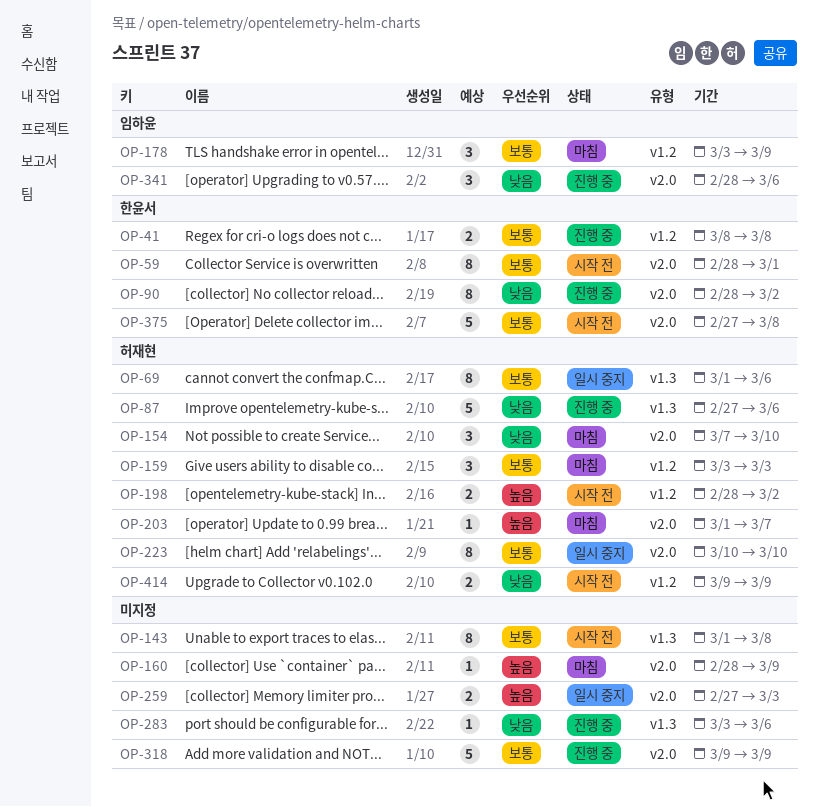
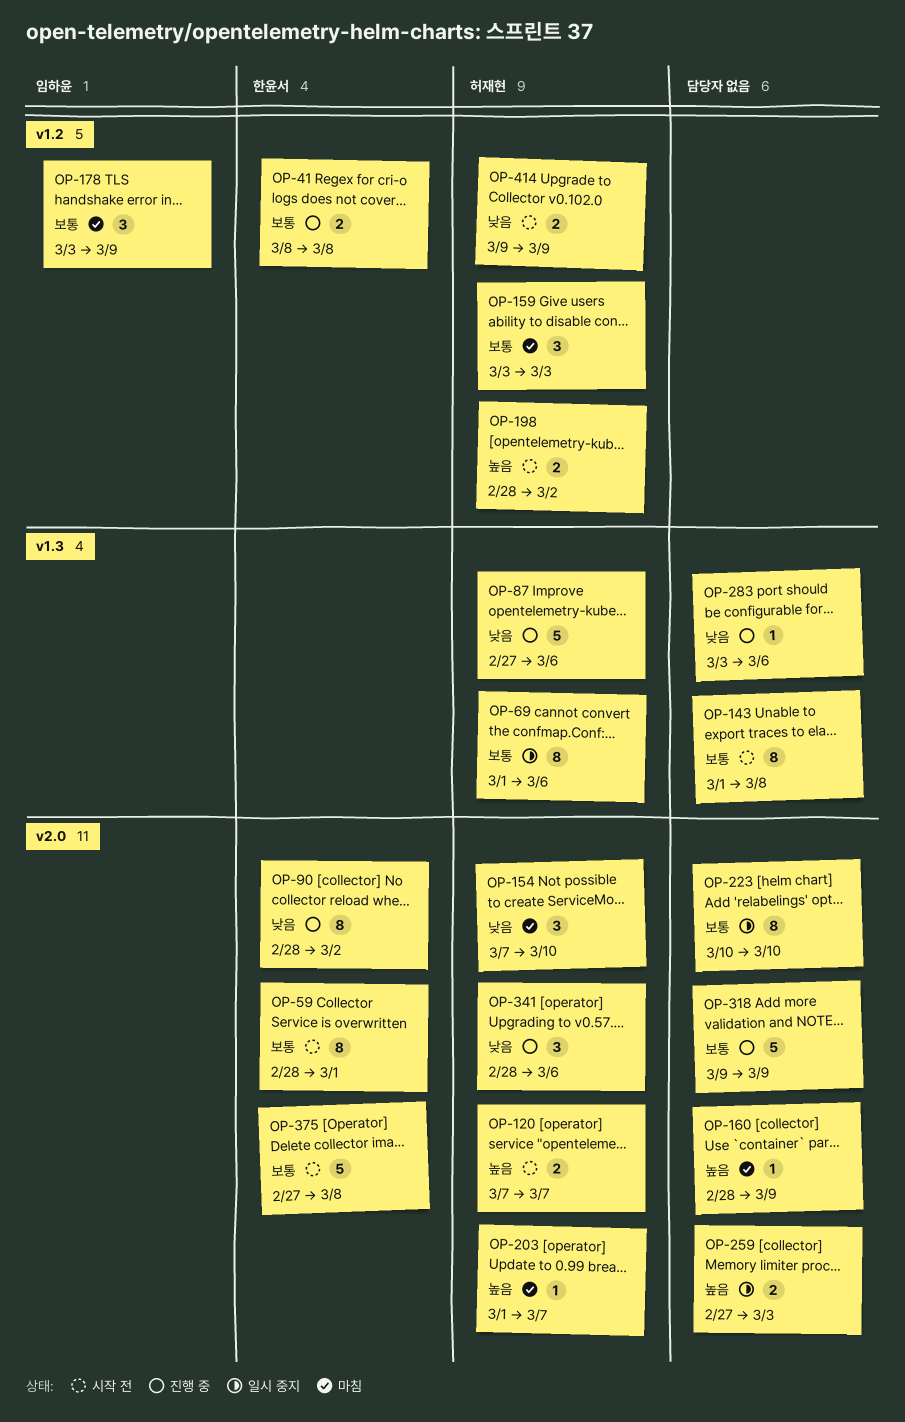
OP-120: none -> present
OP-223, owner: 허재현 -> none
OP-341, owner: 임하윤 -> 허재현

